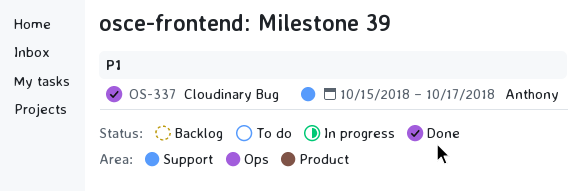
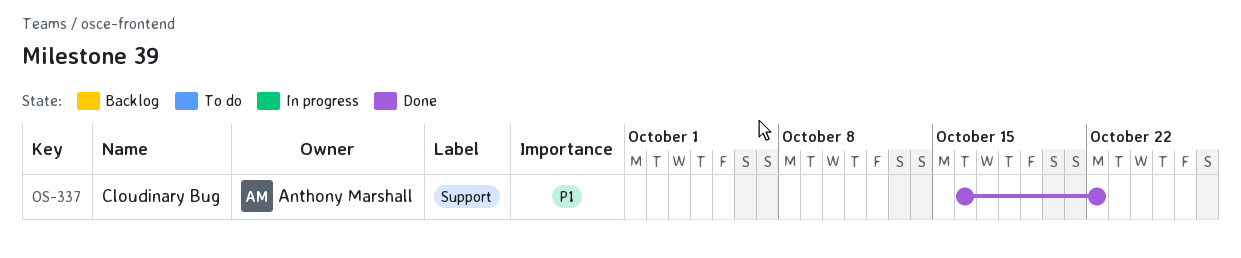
OS-337, start: Oct 15 -> Oct 16
OS-337, due: Oct 17 -> Oct 22

